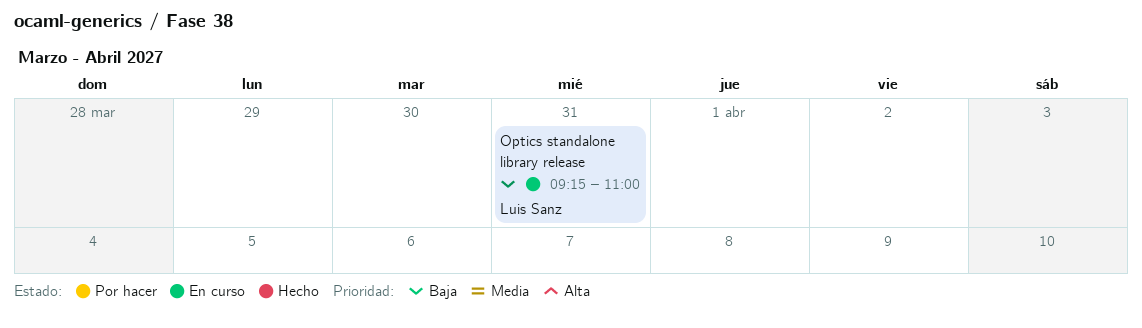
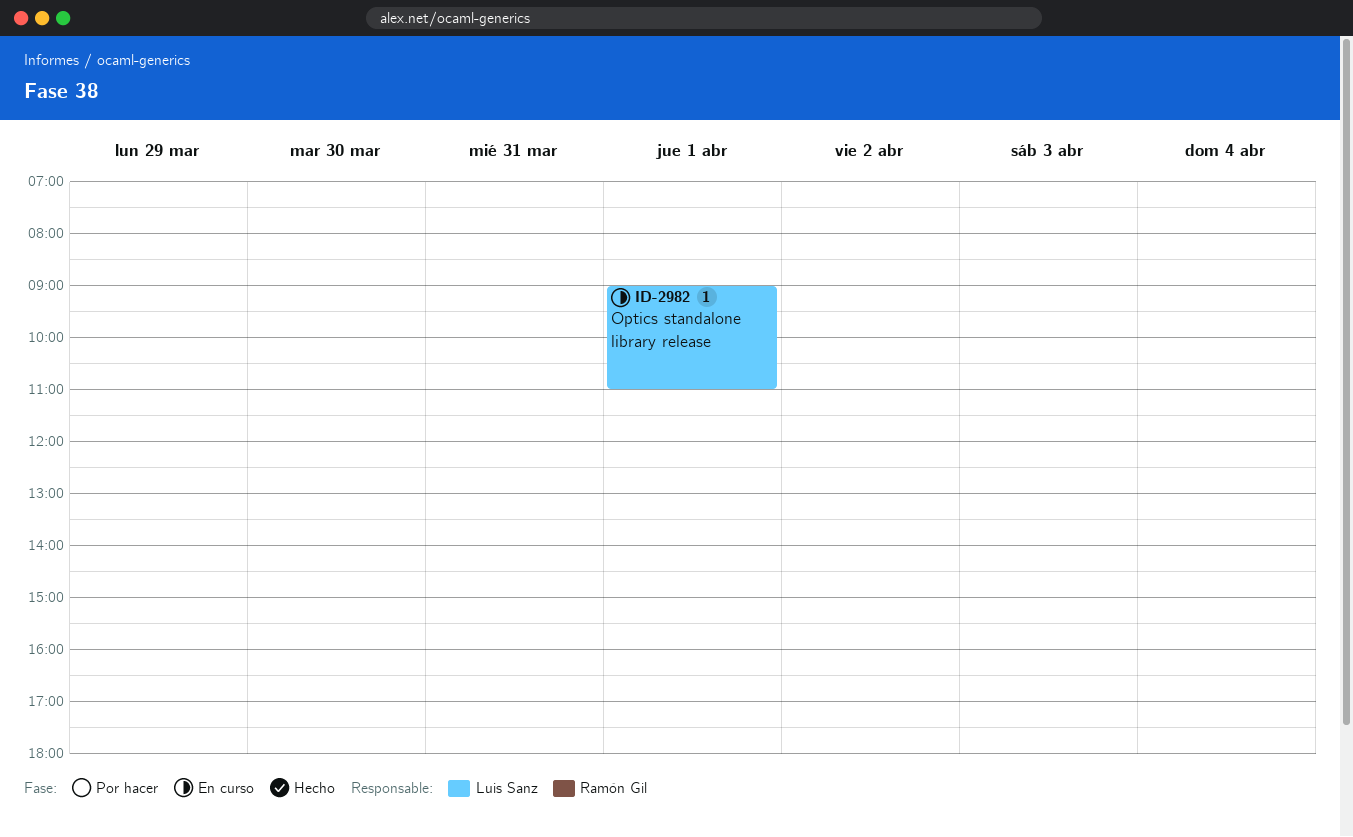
Optics standalone library release, day: Mar 31 -> Apr 1
Optics standalone library release, begins: 09:15 -> 09:00

